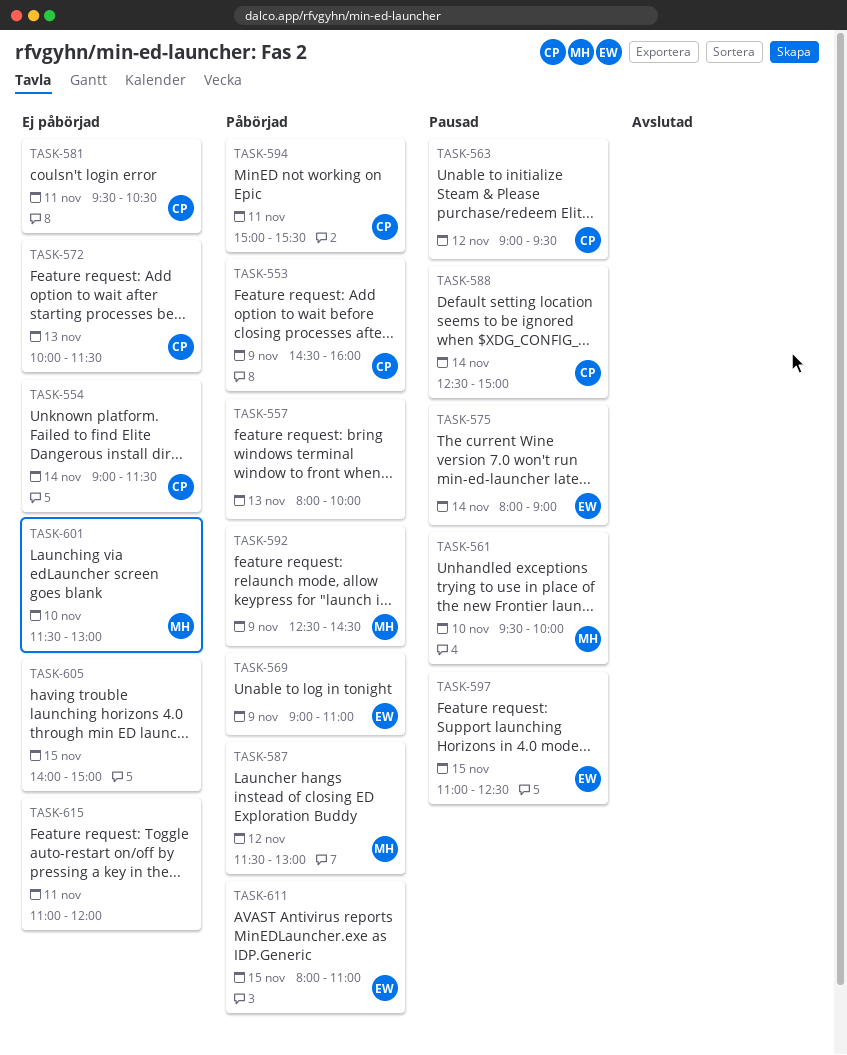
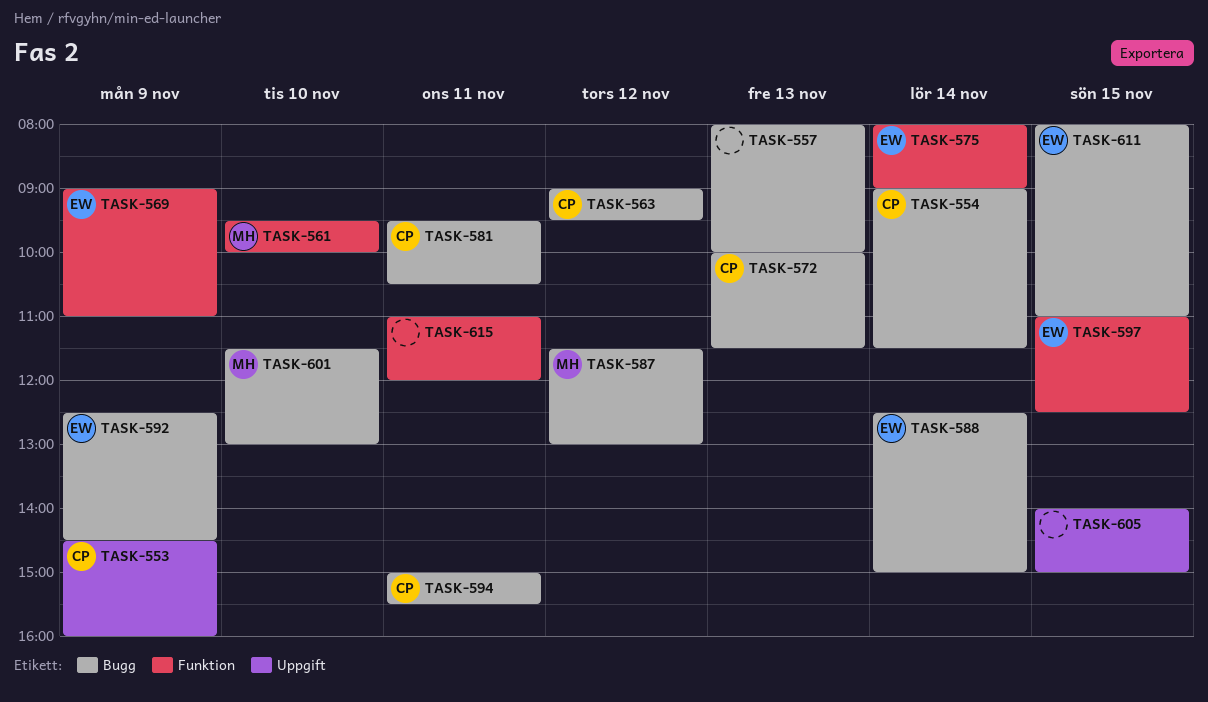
TASK-588, owner: CP -> EW
TASK-592, owner: MH -> EW

